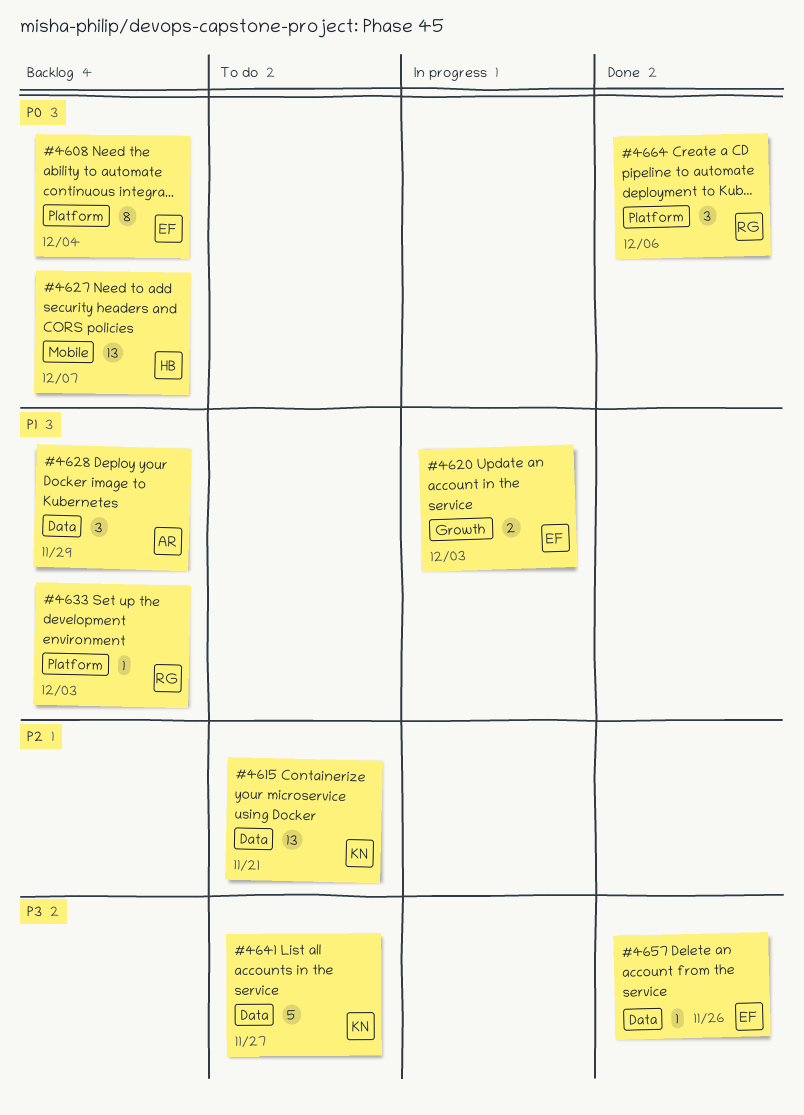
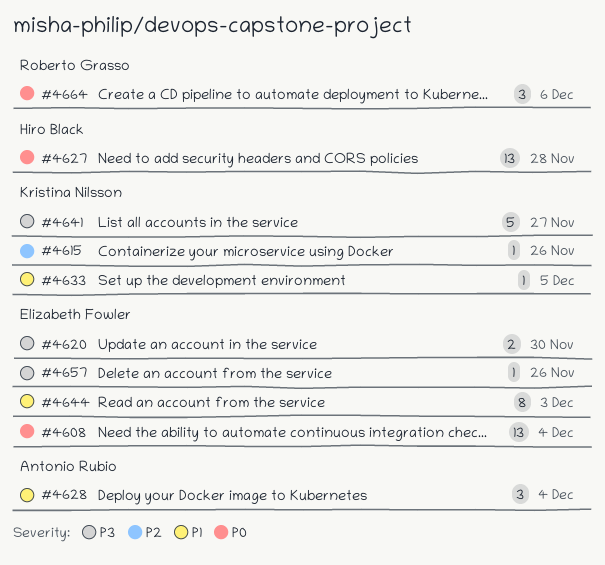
#4608, estimate: 8 -> 13
#4615, estimate: 13 -> 1
#4615, due: Nov 21 -> Nov 26
#4620, priority: P1 -> P3
#4620, due: Dec 3 -> Nov 30
#4627, due: Dec 7 -> Nov 28
#4628, due: Nov 29 -> Dec 4
#4633, owner: Roberto Grasso -> Kristina Nilsson
#4633, due: Dec 3 -> Dec 5
#4644: none -> present

